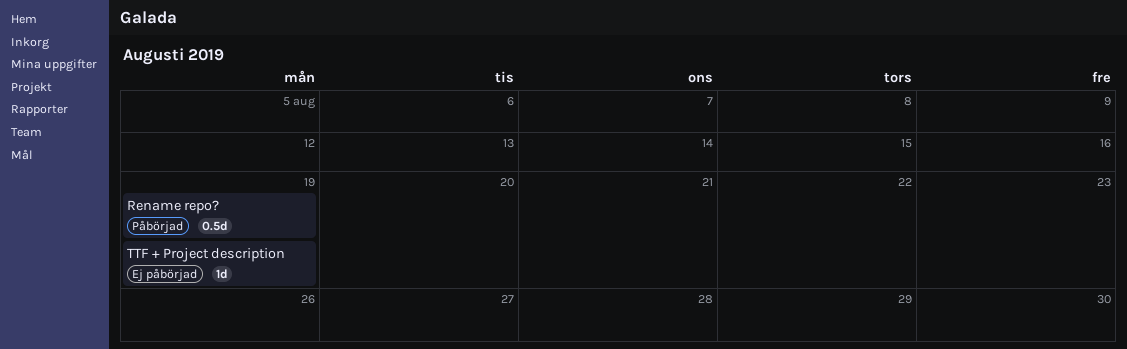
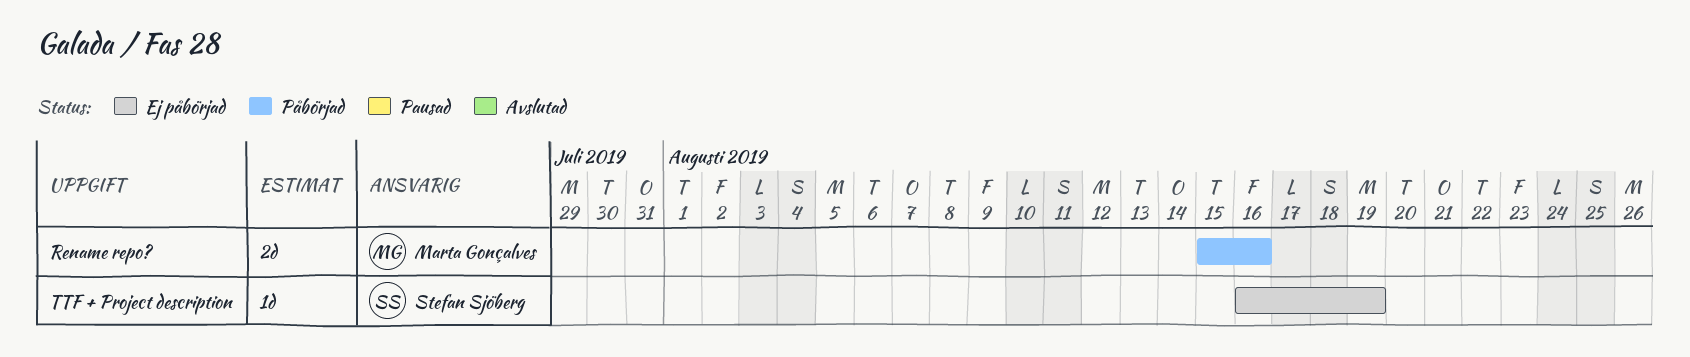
Rename repo?, estimate: 0.5d -> 2d
Rename repo?, due: Aug 19 -> Aug 16

